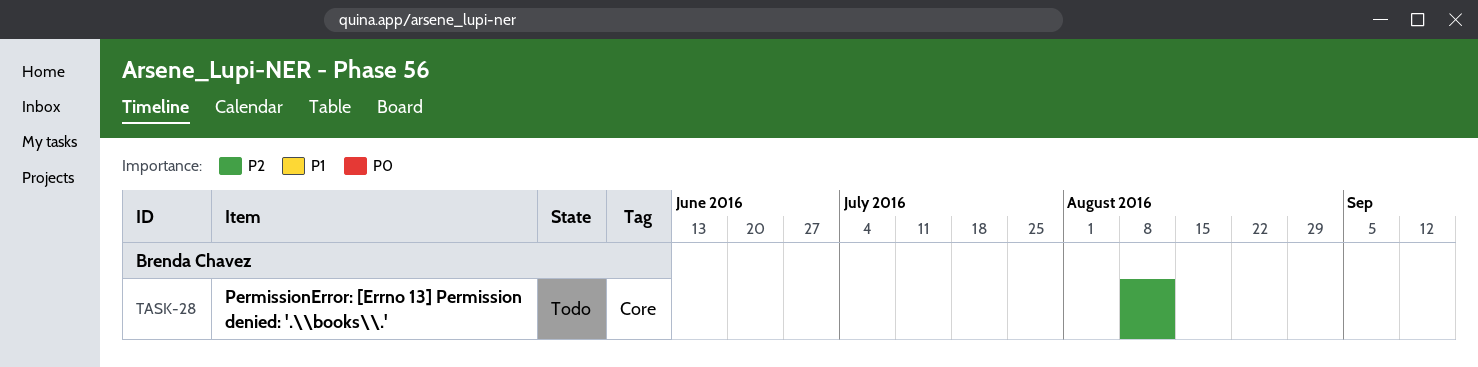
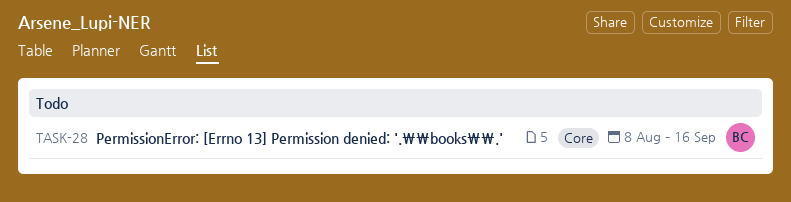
TASK-28, due: Aug 12 -> Sep 16

